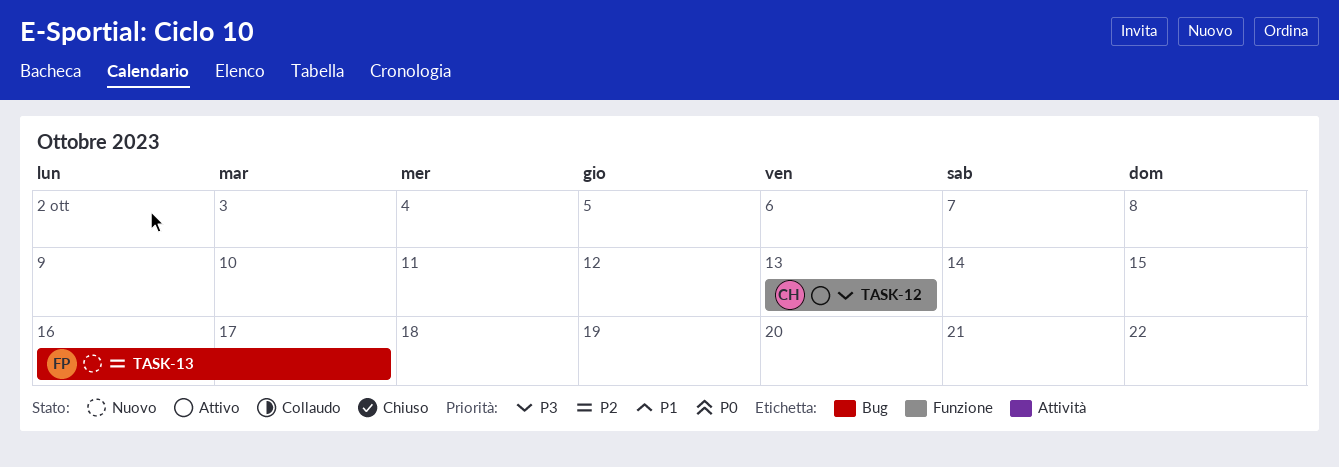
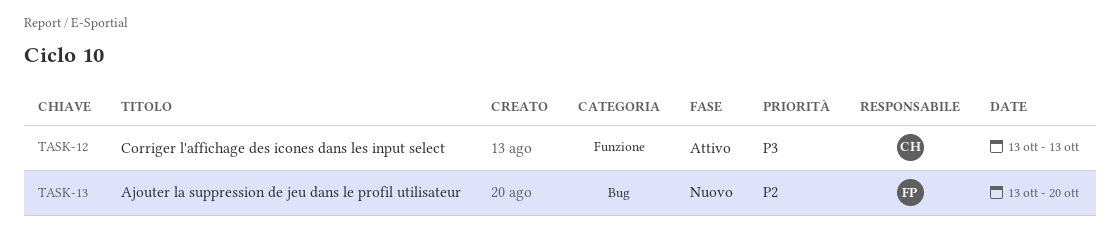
TASK-13, start: Oct 16 -> Oct 13
TASK-13, due: Oct 17 -> Oct 20

